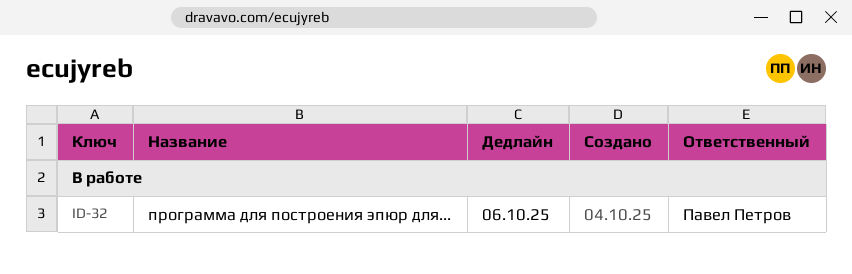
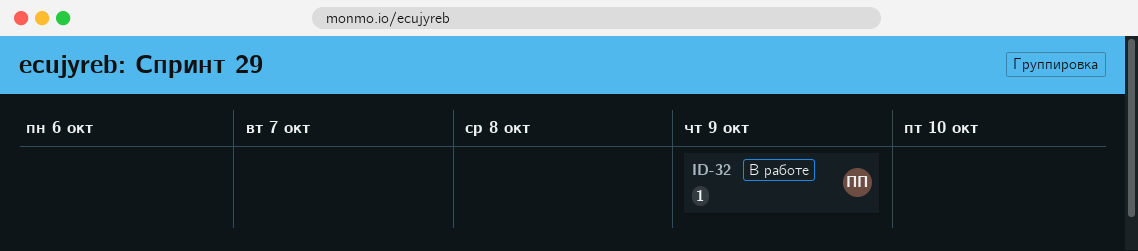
ID-32, due: Oct 6 -> Oct 9

